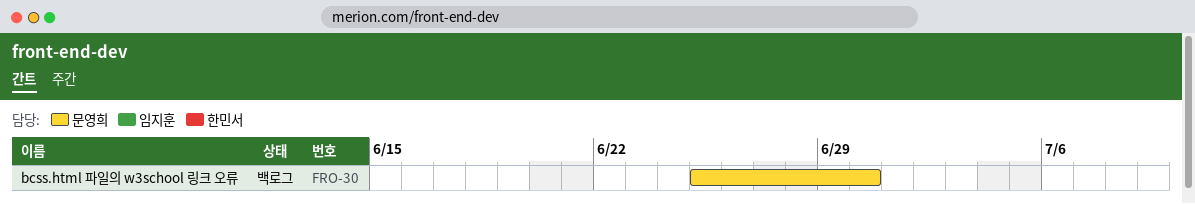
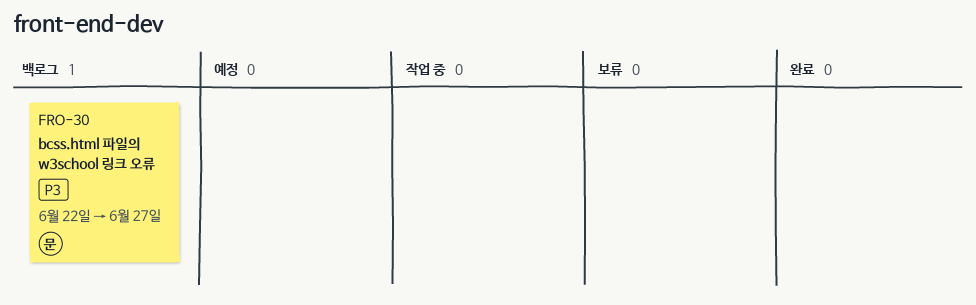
FRO-30, start: Jun 25 -> Jun 22
FRO-30, due: Jun 30 -> Jun 27

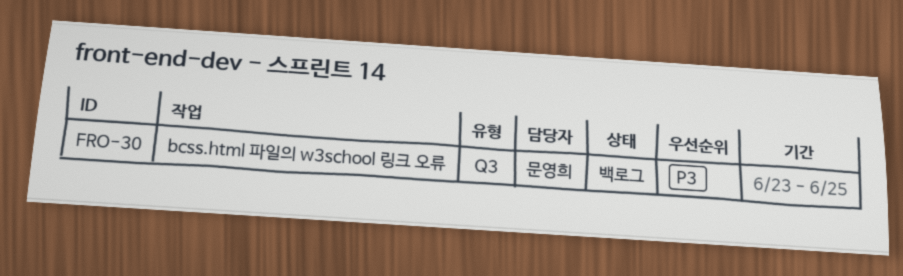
FRO-30, start: Jun 22 -> Jun 23
FRO-30, due: Jun 27 -> Jun 25

